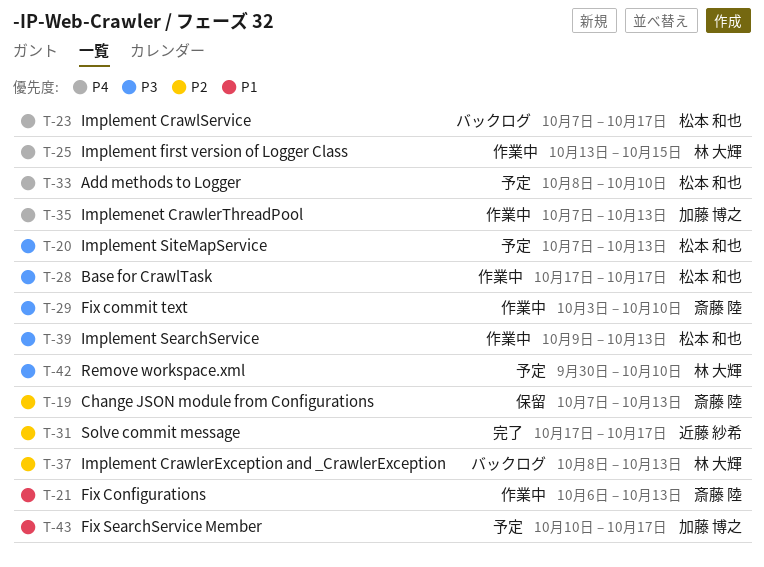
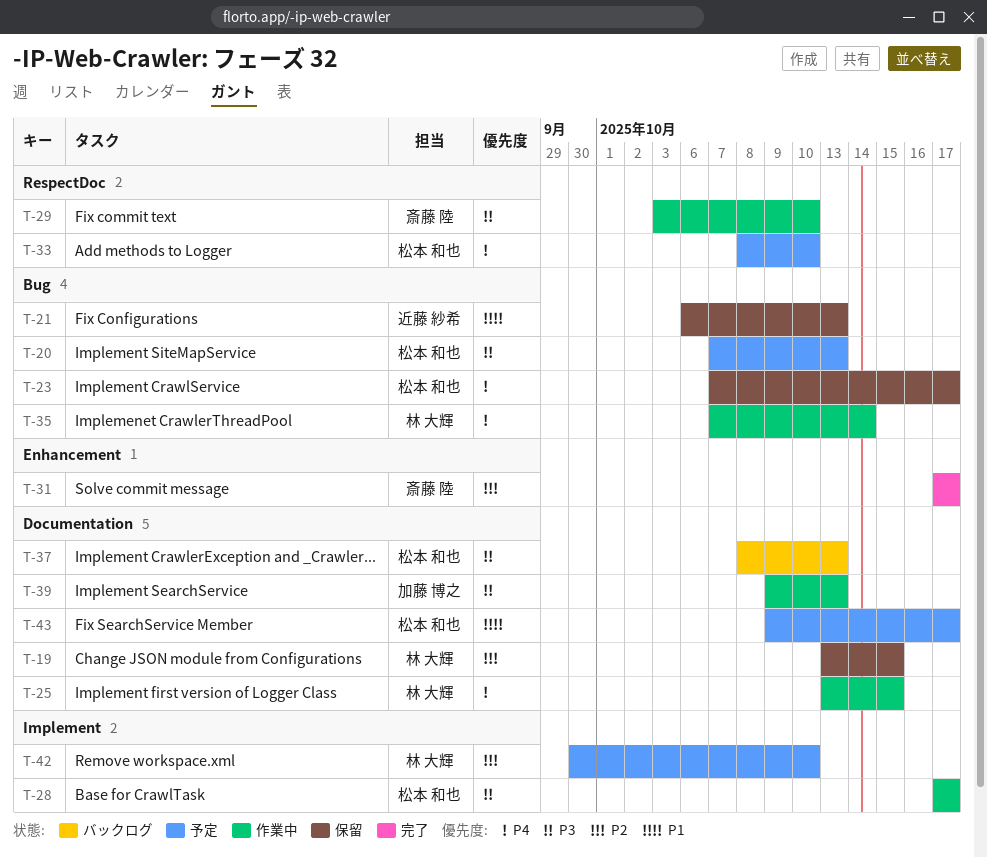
T-19, owner: 斎藤 陸 -> 林 大輝
T-19, start: Oct 7 -> Oct 13
T-19, due: Oct 13 -> Oct 15
T-21, status: 作業中 -> 保留
T-21, owner: 斎藤 陸 -> 近藤 紗希
T-23, status: バックログ -> 保留
T-31, owner: 近藤 紗希 -> 斎藤 陸
T-35, owner: 加藤 博之 -> 林 大輝
T-35, due: Oct 13 -> Oct 14
T-37, owner: 林 大輝 -> 松本 和也
T-37, priority: P2 -> P3
T-39, owner: 松本 和也 -> 加藤 博之
T-42, priority: P3 -> P2
T-43, owner: 加藤 博之 -> 松本 和也
T-43, start: Oct 10 -> Oct 9

